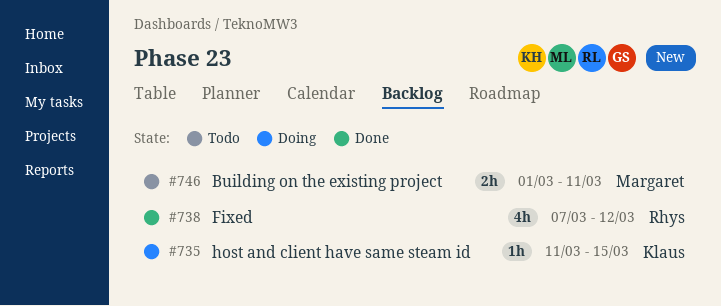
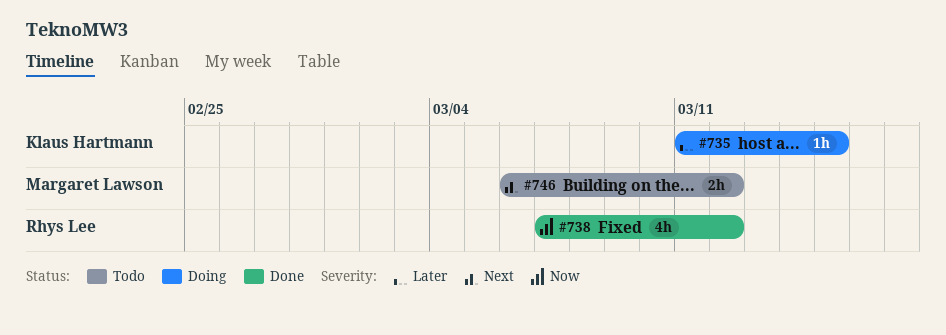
#746, start: Mar 1 -> Mar 6
#746, due: Mar 11 -> Mar 12

